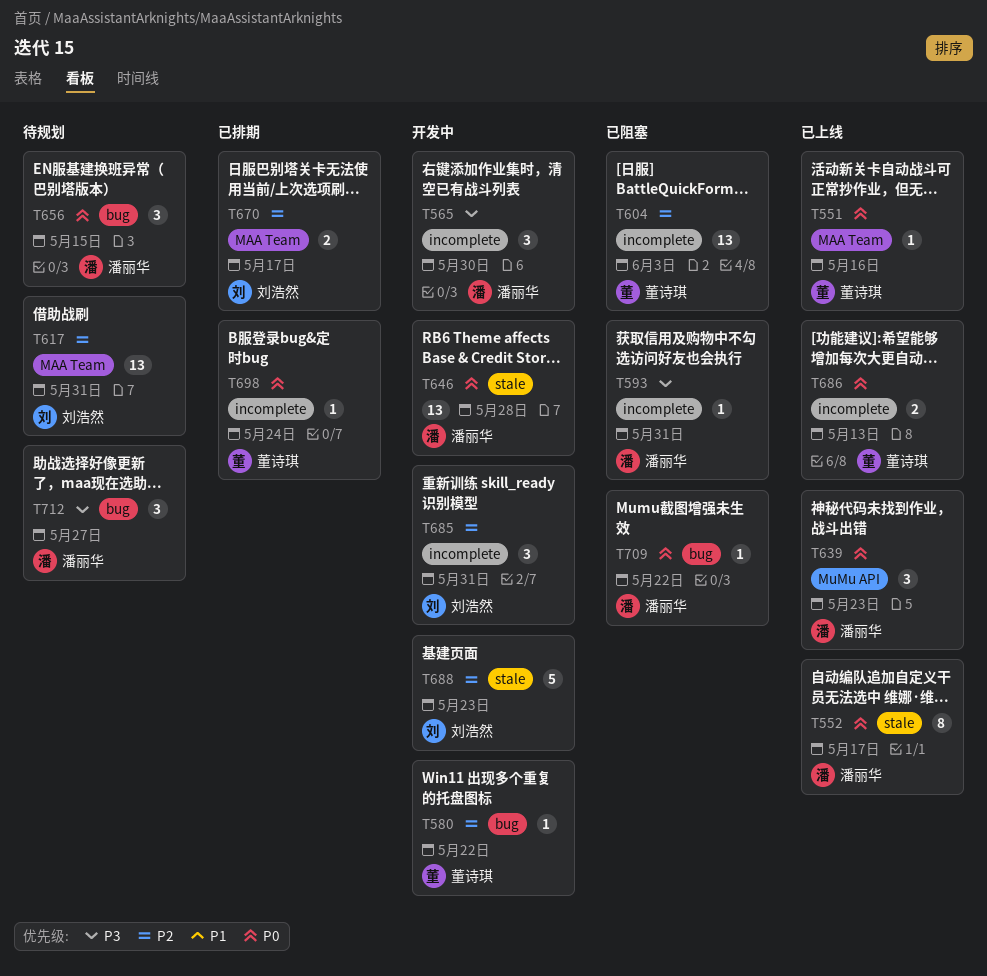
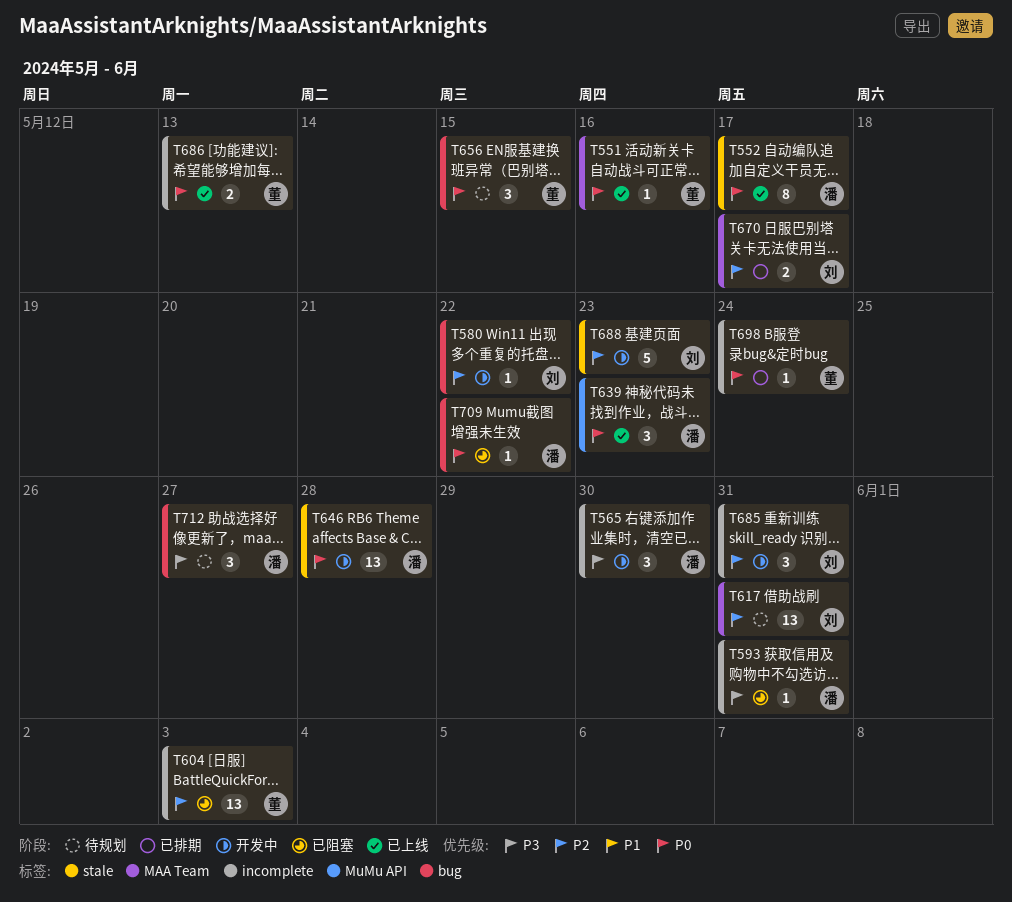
T580, owner: 董诗琪 -> 刘浩然
T656, owner: 潘丽华 -> 董诗琪

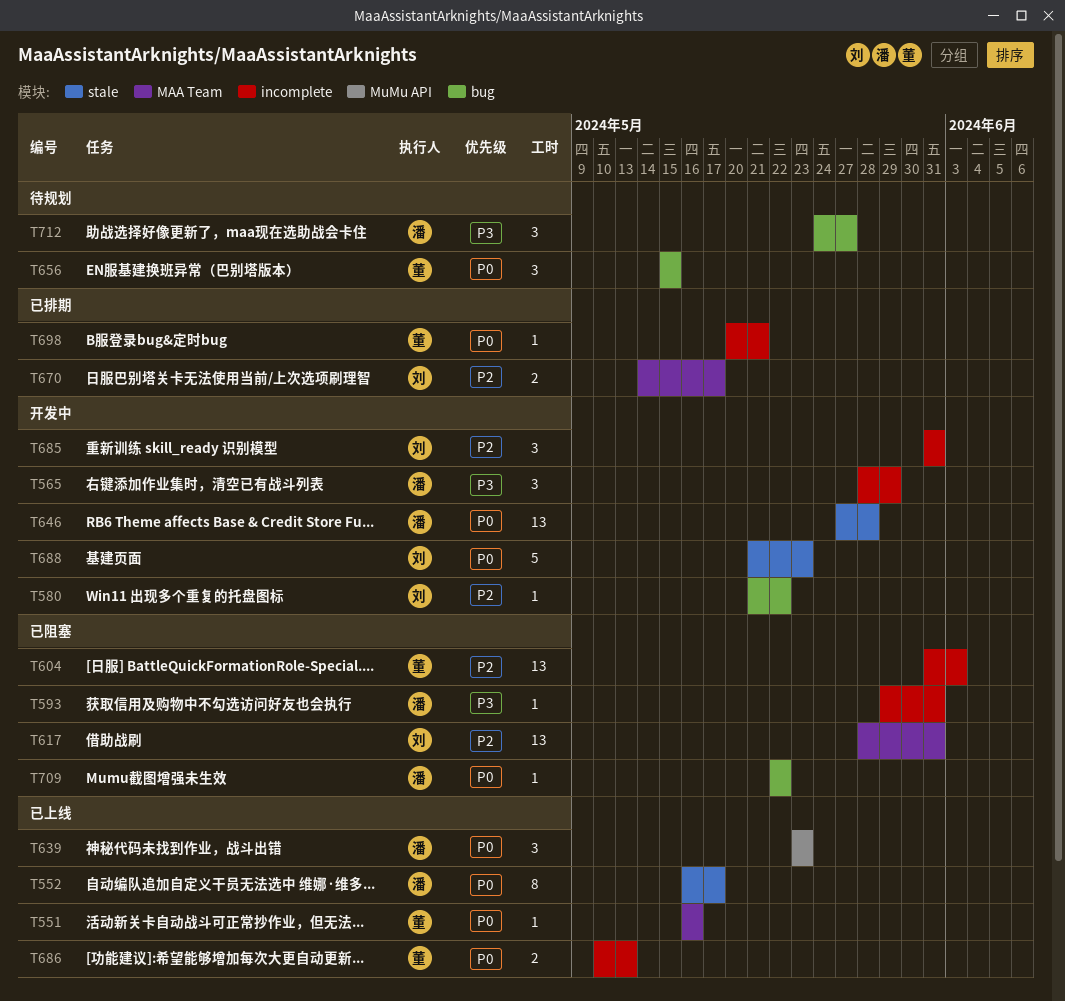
T565, due: May 30 -> May 29
T617, status: 待规划 -> 已阻塞
T688, priority: P2 -> P0
T698, due: May 24 -> May 21

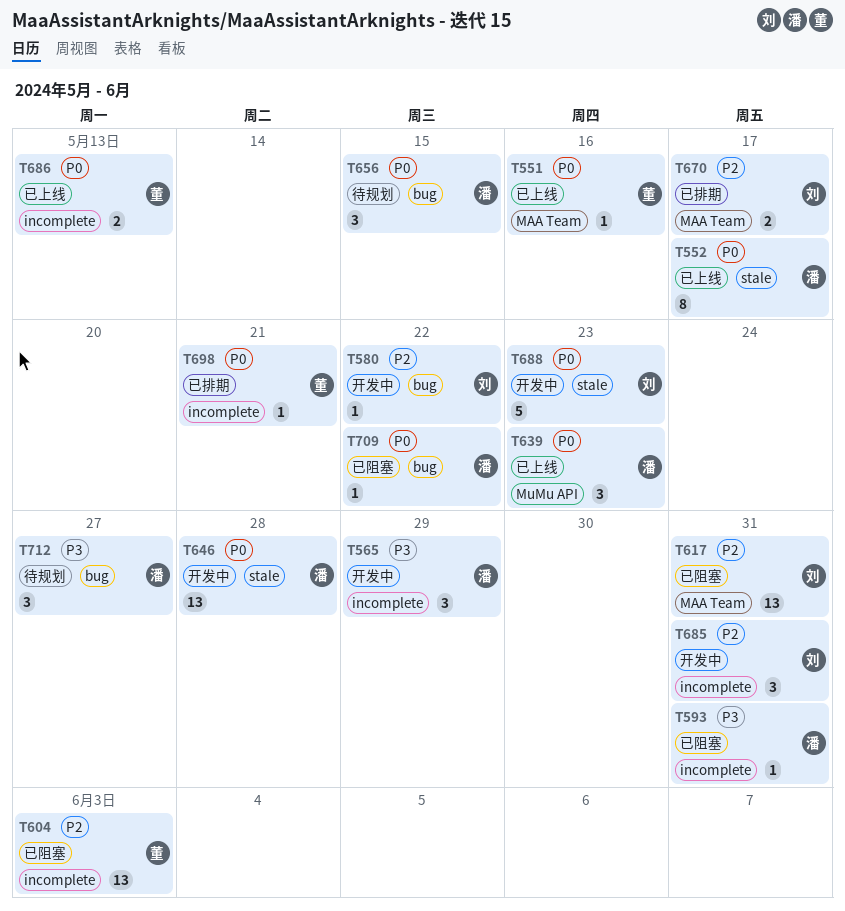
T656, owner: 董 -> 潘

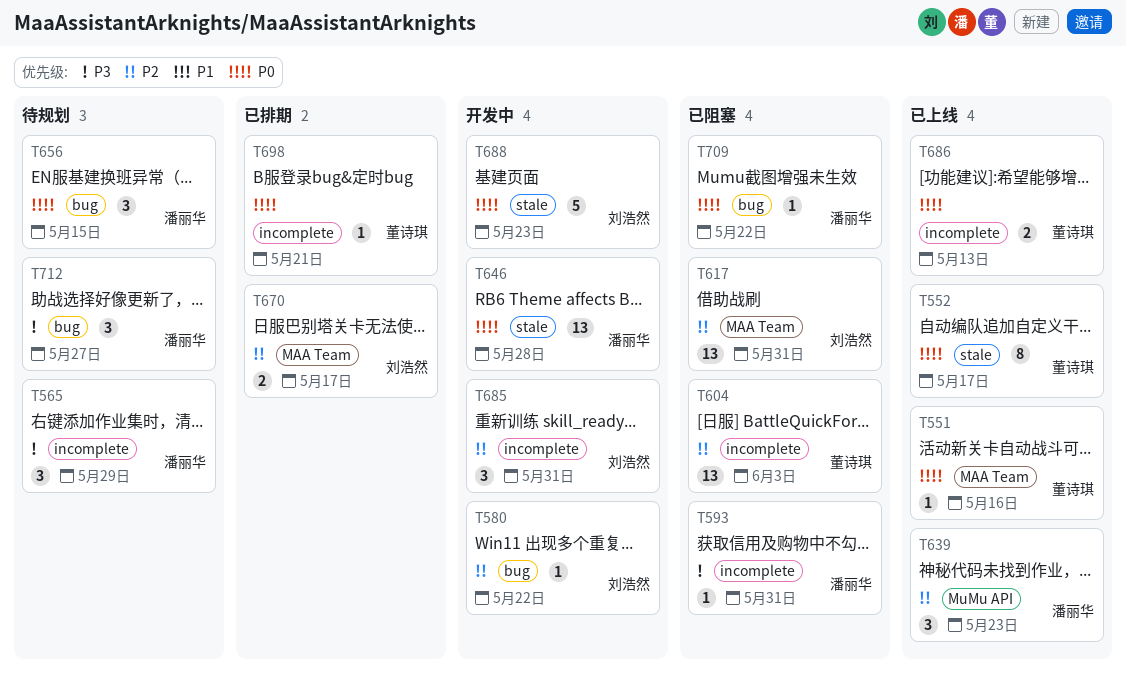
T552, owner: 潘丽华 -> 董诗琪
T565, status: 开发中 -> 待规划
T639, priority: P0 -> P2

